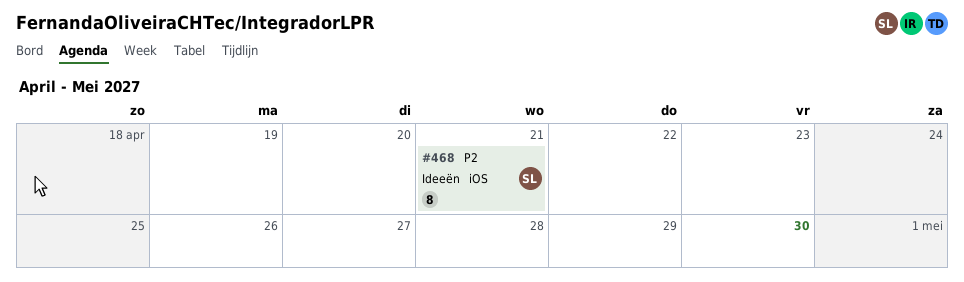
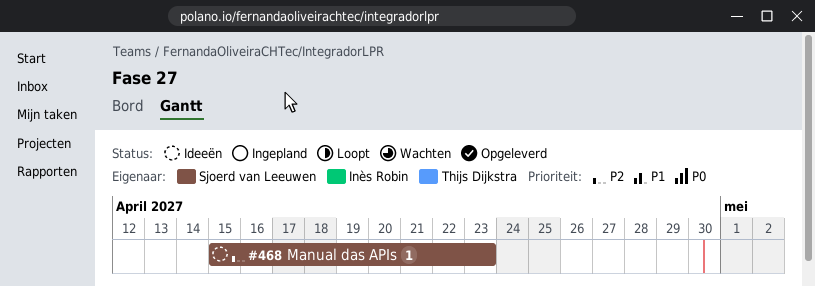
#468, estimate: 8 -> 1
#468, due: Apr 21 -> Apr 23

